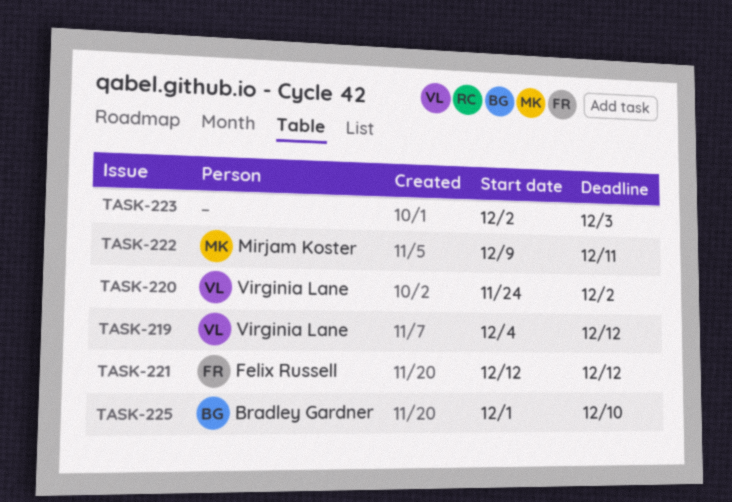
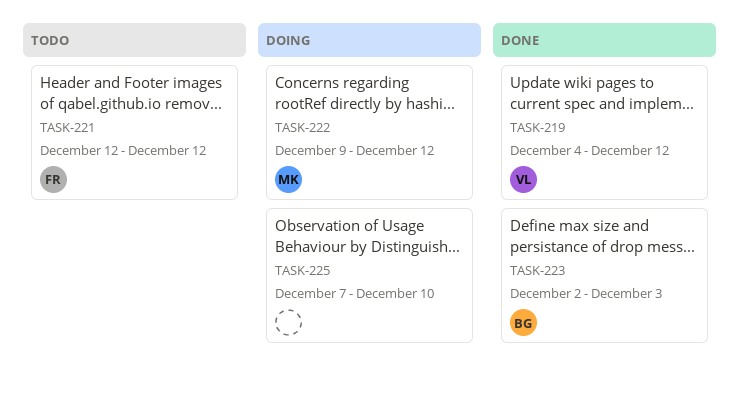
TASK-220: present -> none
TASK-222, due: Dec 11 -> Dec 12
TASK-223, owner: none -> Bradley Gardner
TASK-225, owner: Bradley Gardner -> none
TASK-225, start: Dec 1 -> Dec 7

